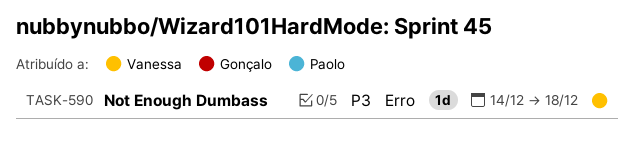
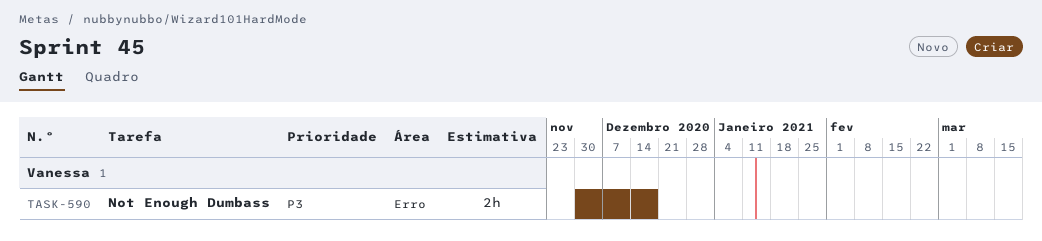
TASK-590, estimate: 1d -> 2h
TASK-590, start: Dec 14 -> Nov 30

